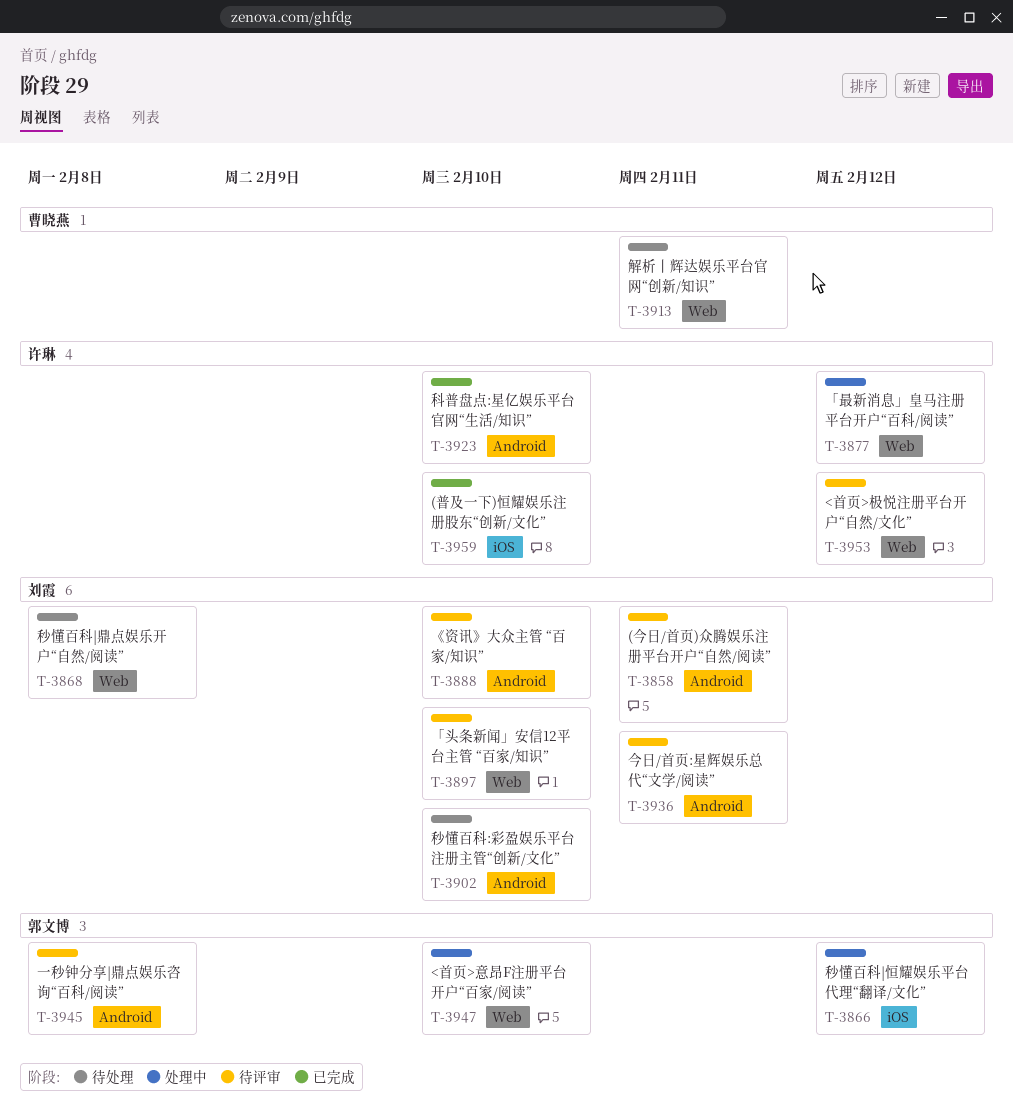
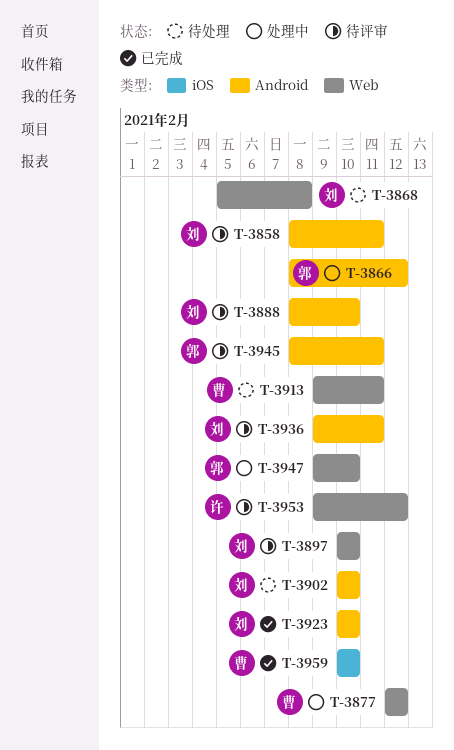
T-3866, label: iOS -> Android
T-3877, owner: 许琳 -> 曹晓燕
T-3923, owner: 许琳 -> 刘霞
T-3945, due: Feb 8 -> Feb 11
T-3959, owner: 许琳 -> 曹晓燕

